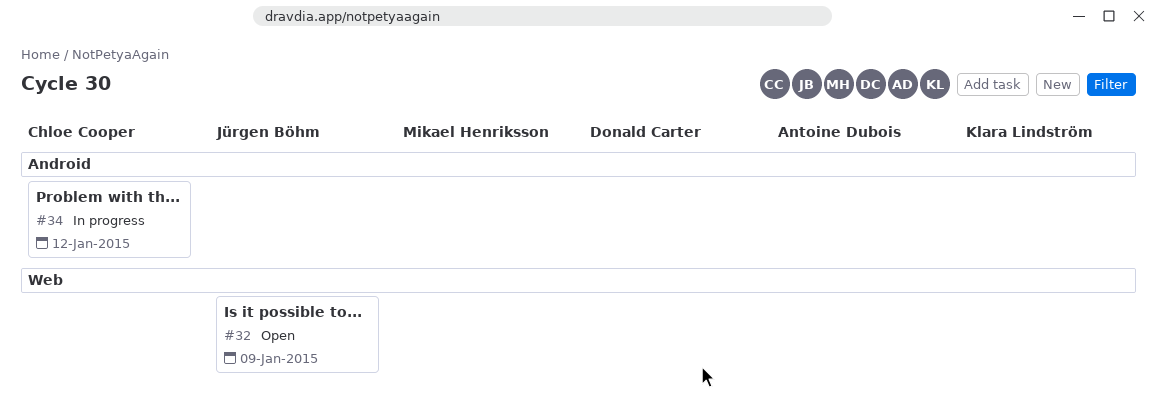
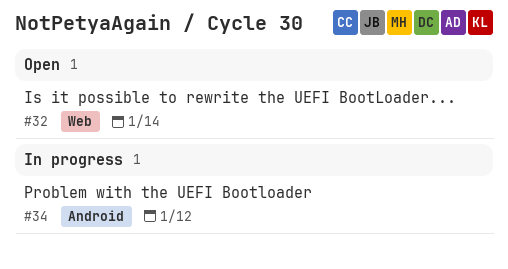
#32, due: Jan 9 -> Jan 14

